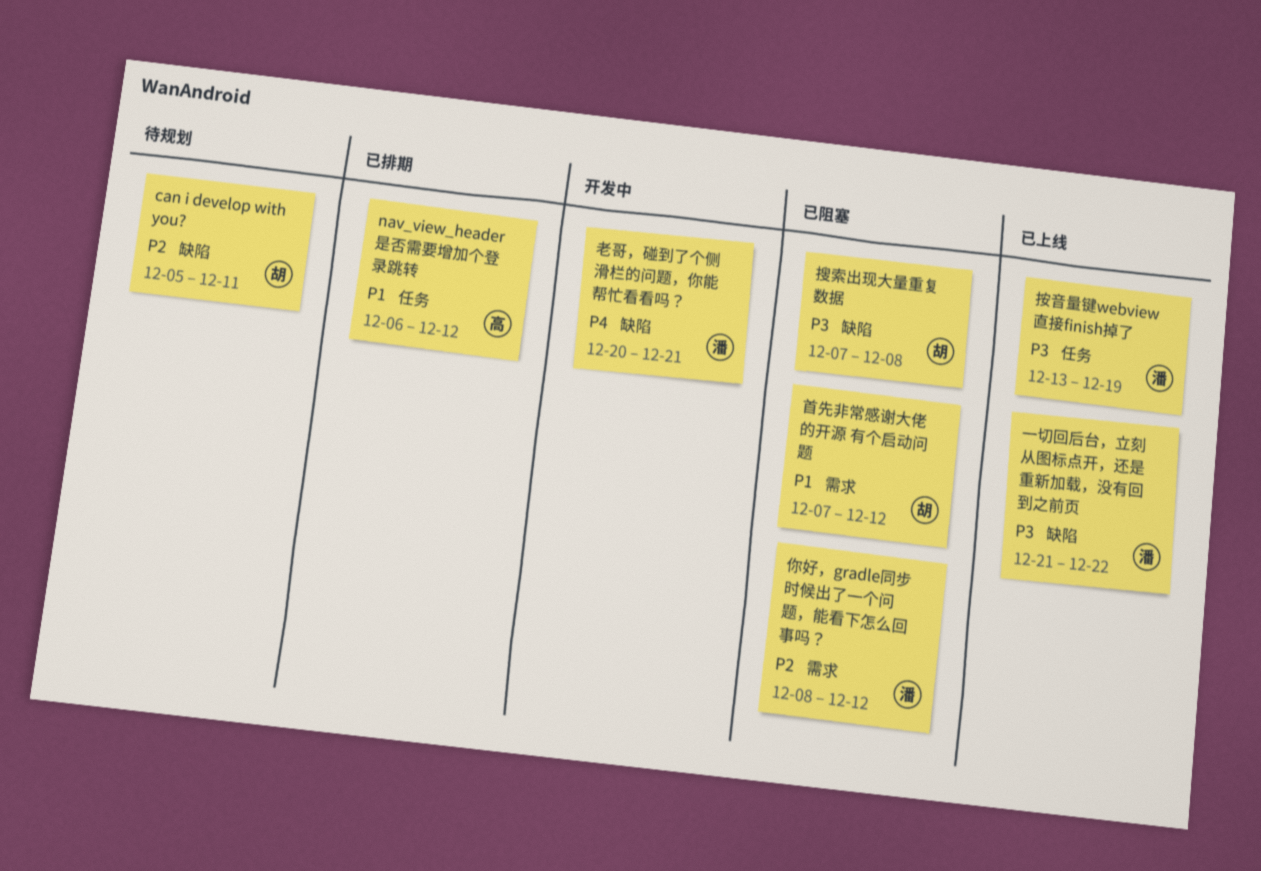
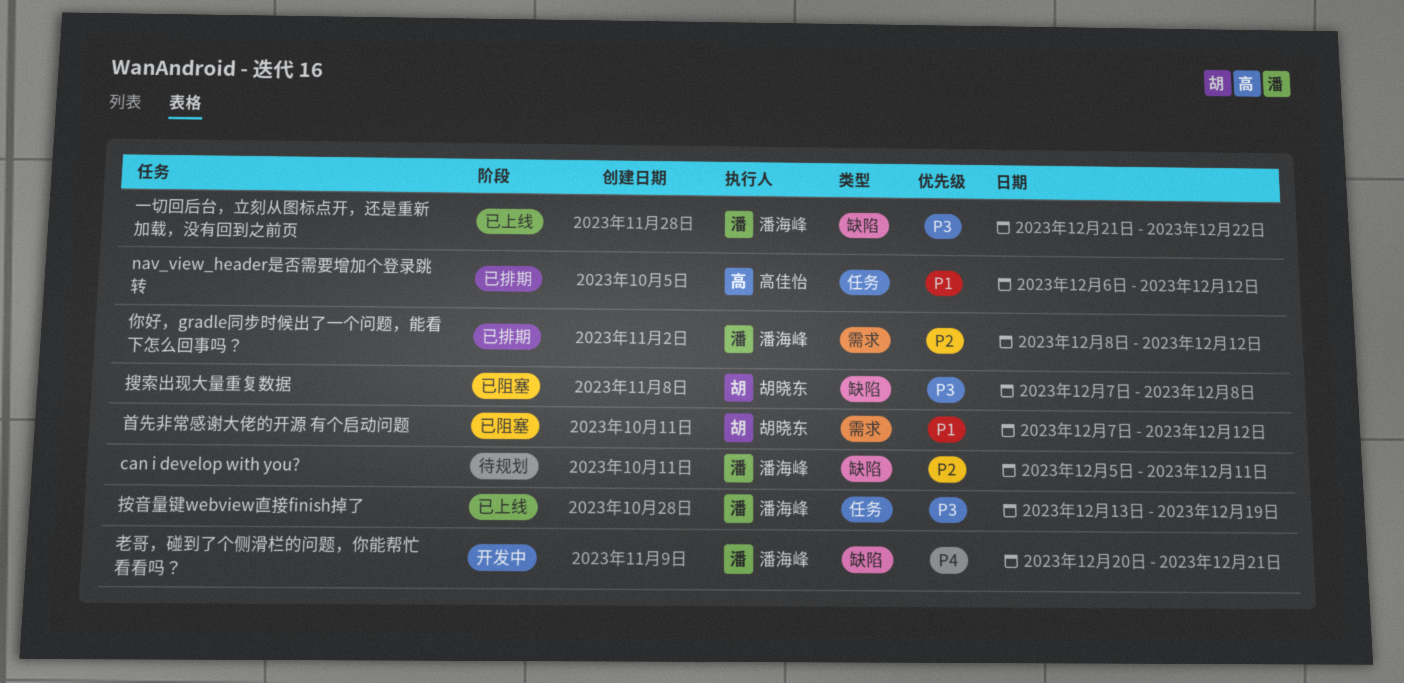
can i develop with you?, owner: 胡晓东 -> 潘海峰
你好，gradle同步时候出了一个问题，能看下怎么回事吗？, status: 已阻塞 -> 已排期

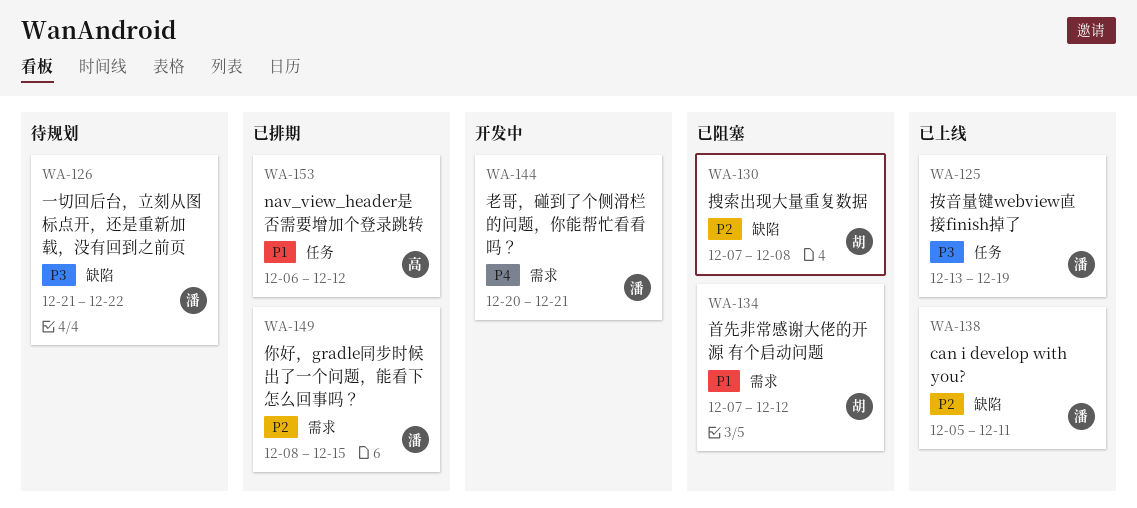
can i develop with you?, status: 待规划 -> 已上线
一切回后台，立刻从图标点开，还是重新加载，没有回到之前页, status: 已上线 -> 待规划
你好，gradle同步时候出了一个问题，能看下怎么回事吗？, due: Dec 12 -> Dec 15
搜索出现大量重复数据, priority: P3 -> P2
老哥，碰到了个侧滑栏的问题，你能帮忙看看吗？, label: 缺陷 -> 需求

